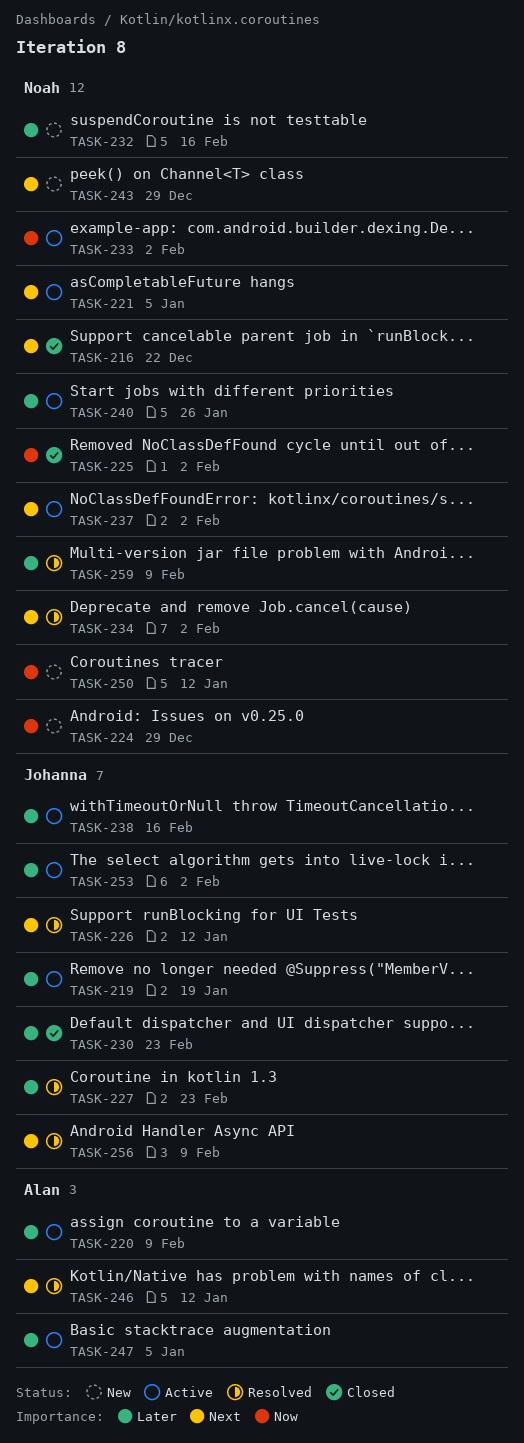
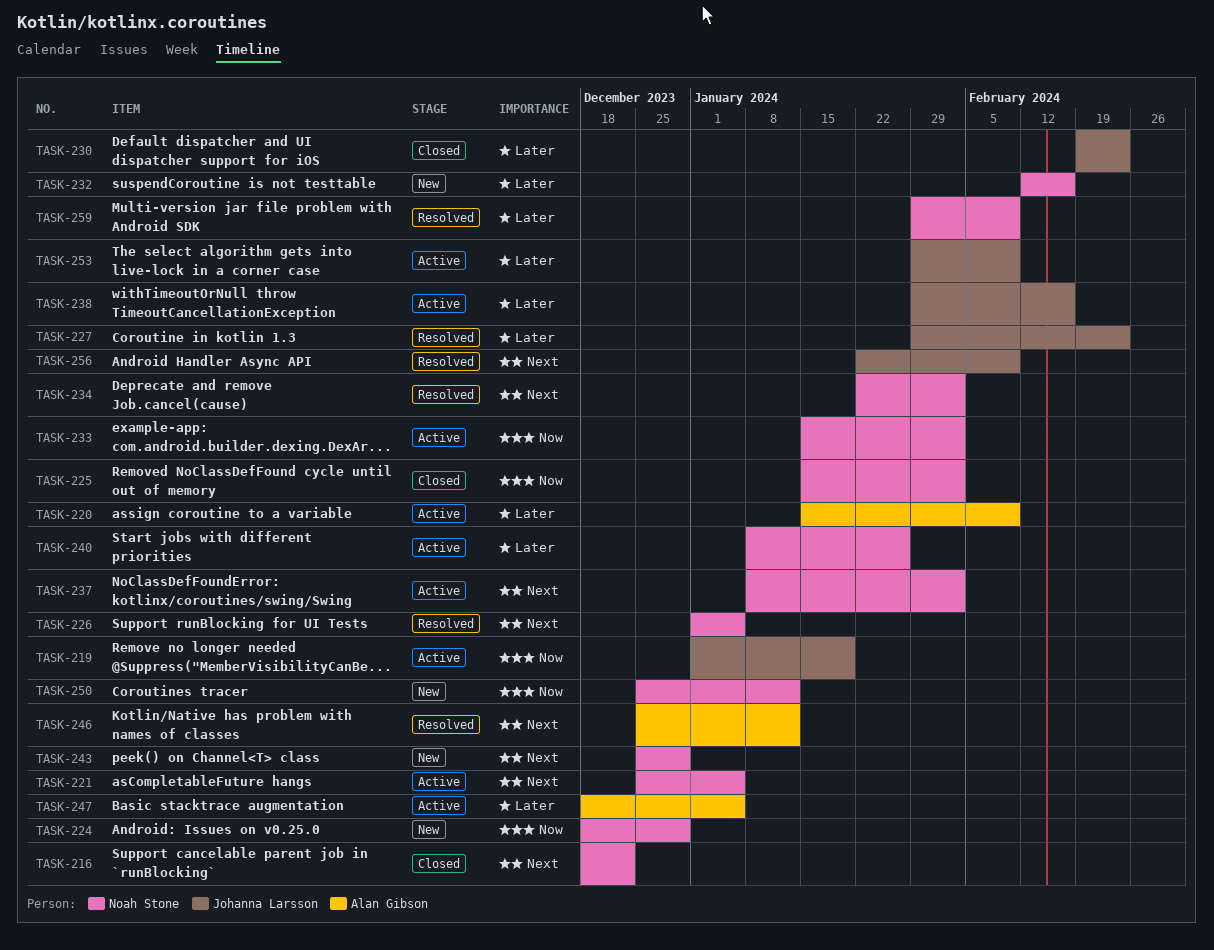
TASK-219, priority: Later -> Now
TASK-226, owner: Johanna Larsson -> Noah Stone
TASK-226, due: Jan 12 -> Jan 5
TASK-253, due: Feb 2 -> Feb 9

